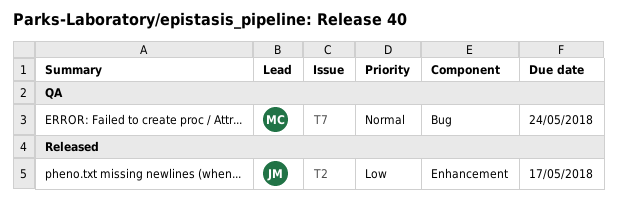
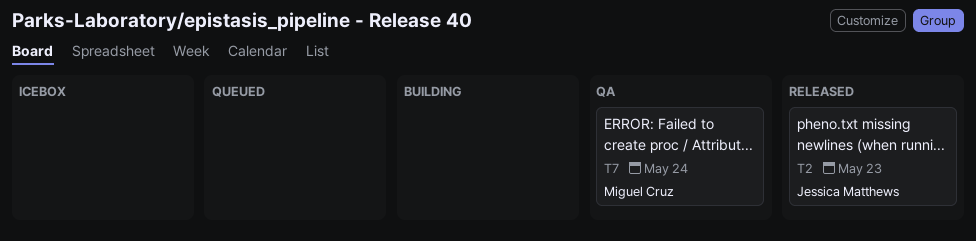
T2, due: May 17 -> May 23

